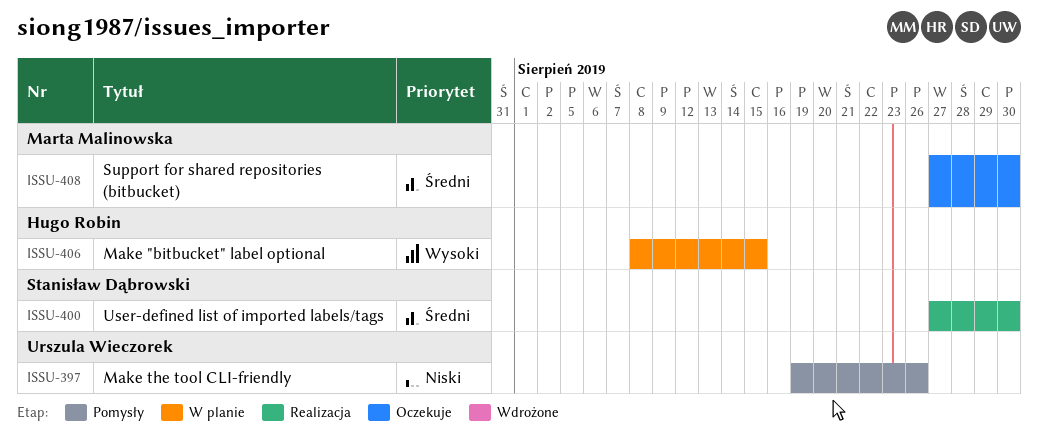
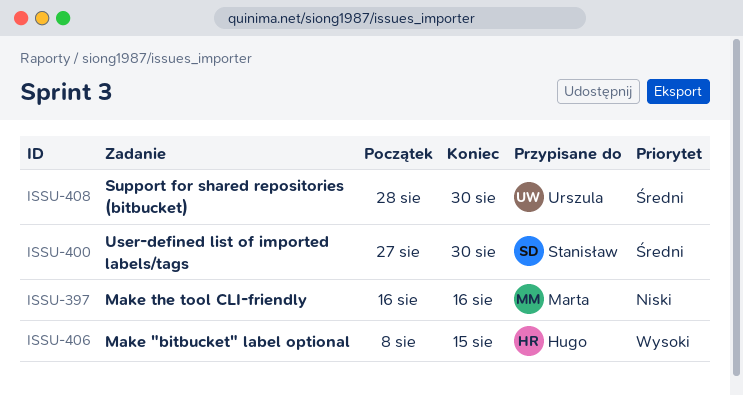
ISSU-397, owner: Urszula Wieczorek -> Marta Malinowska
ISSU-397, start: Aug 19 -> Aug 16
ISSU-397, due: Aug 26 -> Aug 16
ISSU-408, owner: Marta Malinowska -> Urszula Wieczorek
ISSU-408, start: Aug 27 -> Aug 28

